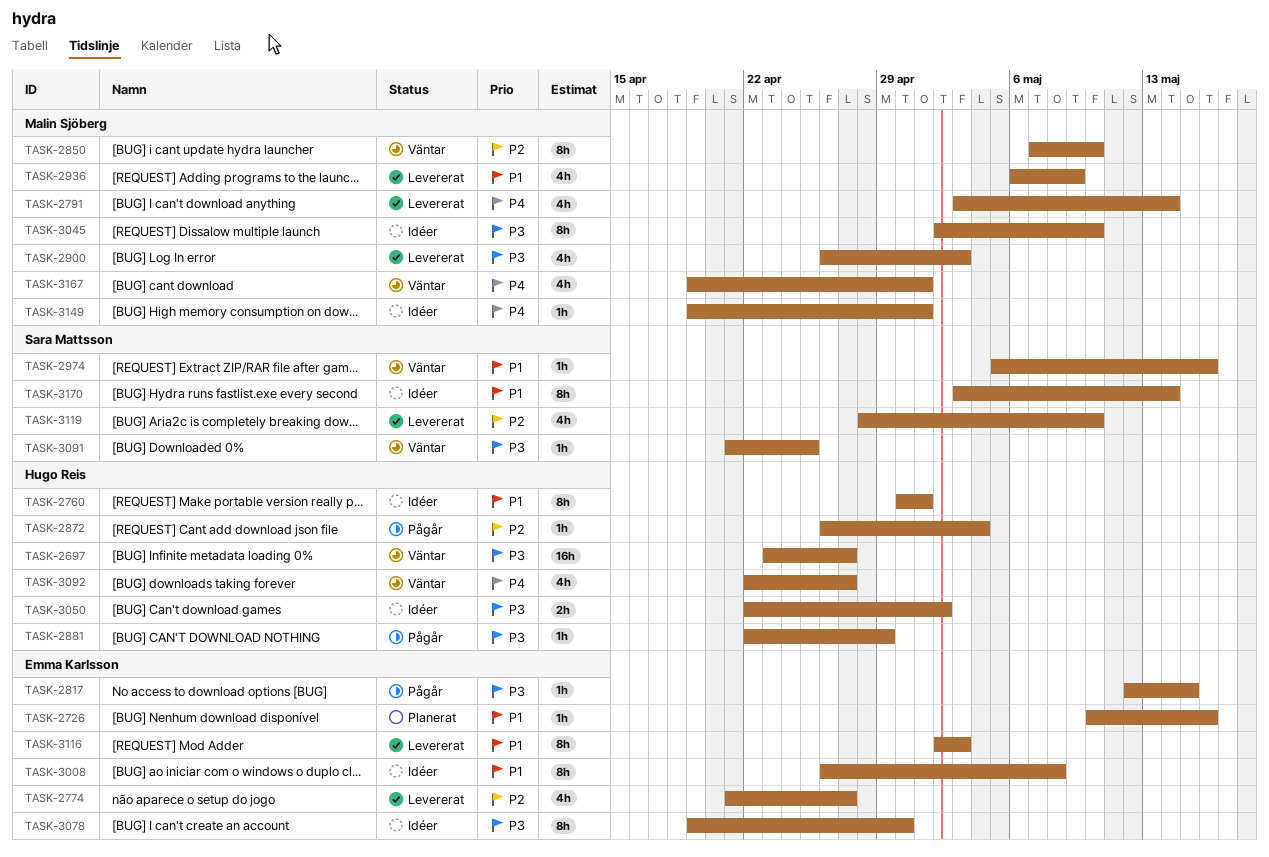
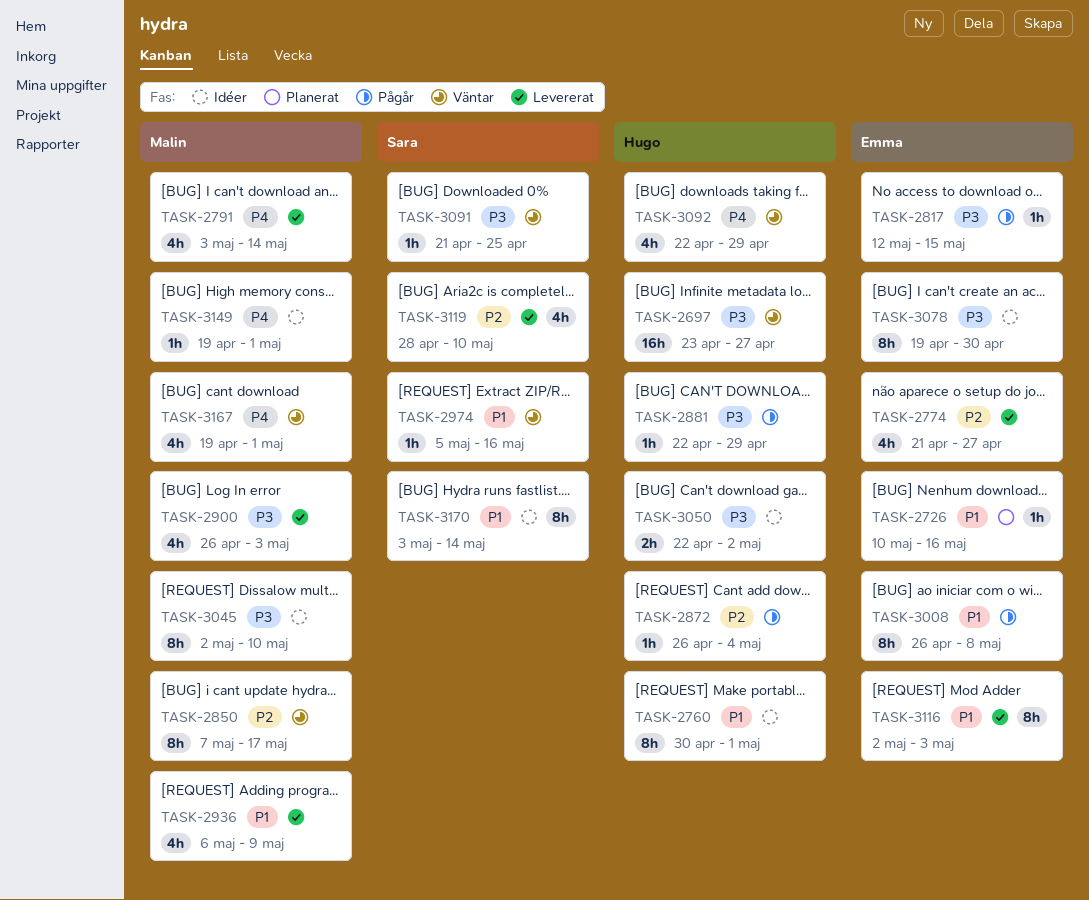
TASK-2850, due: May 10 -> May 17
TASK-3008, status: Idéer -> Pågår
TASK-3092, due: Apr 27 -> Apr 29

